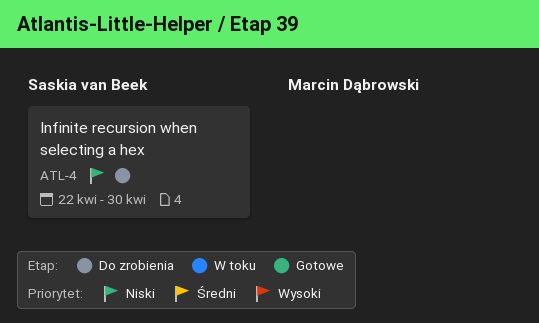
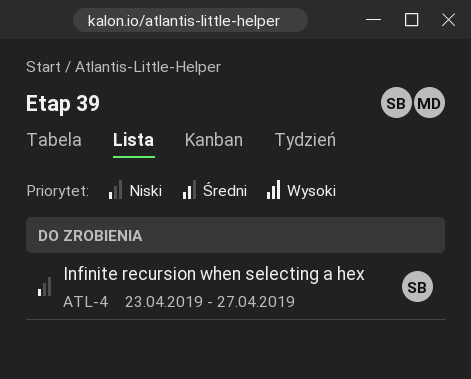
ATL-4, start: Apr 22 -> Apr 23
ATL-4, due: Apr 30 -> Apr 27

